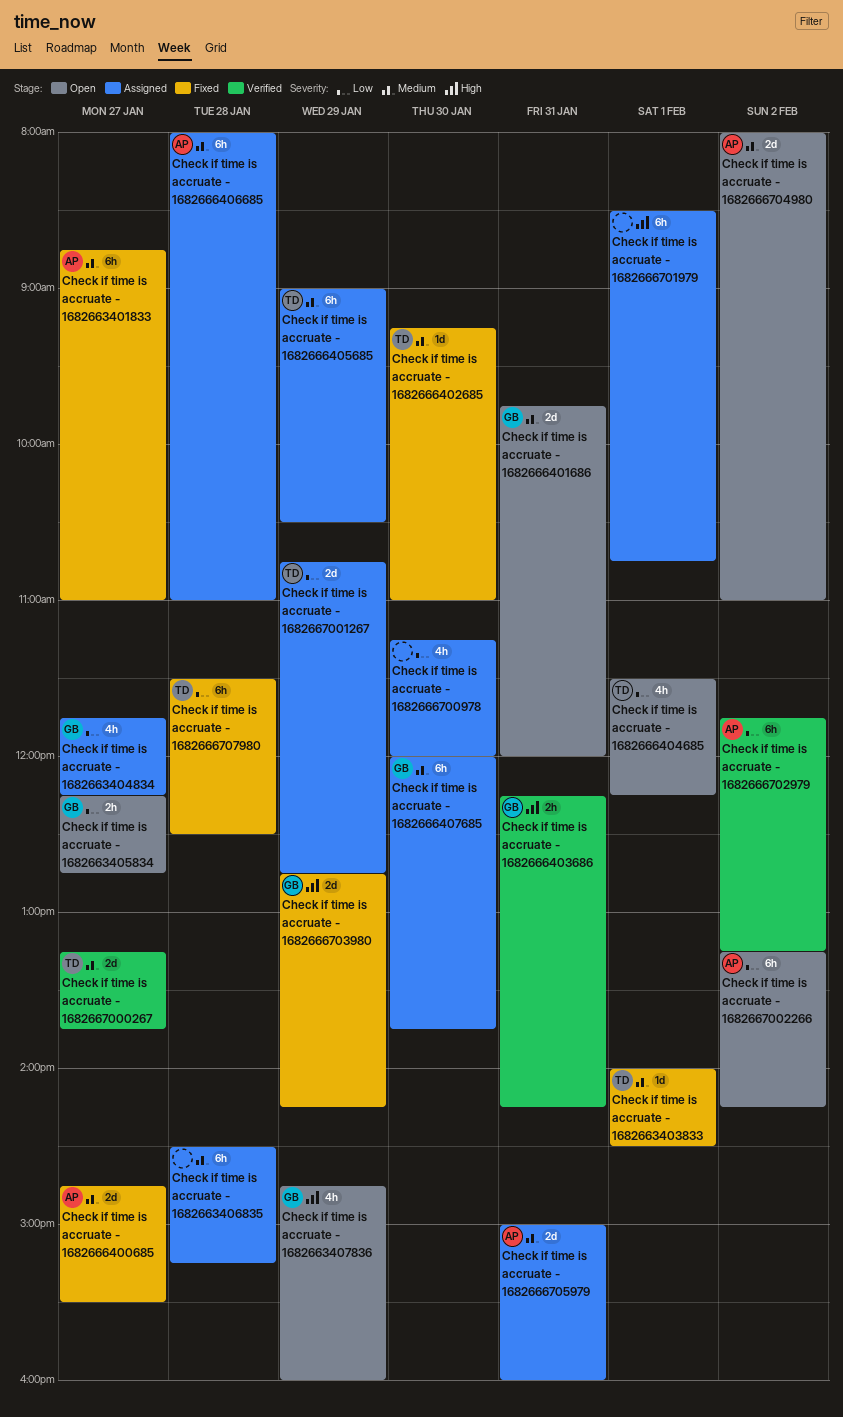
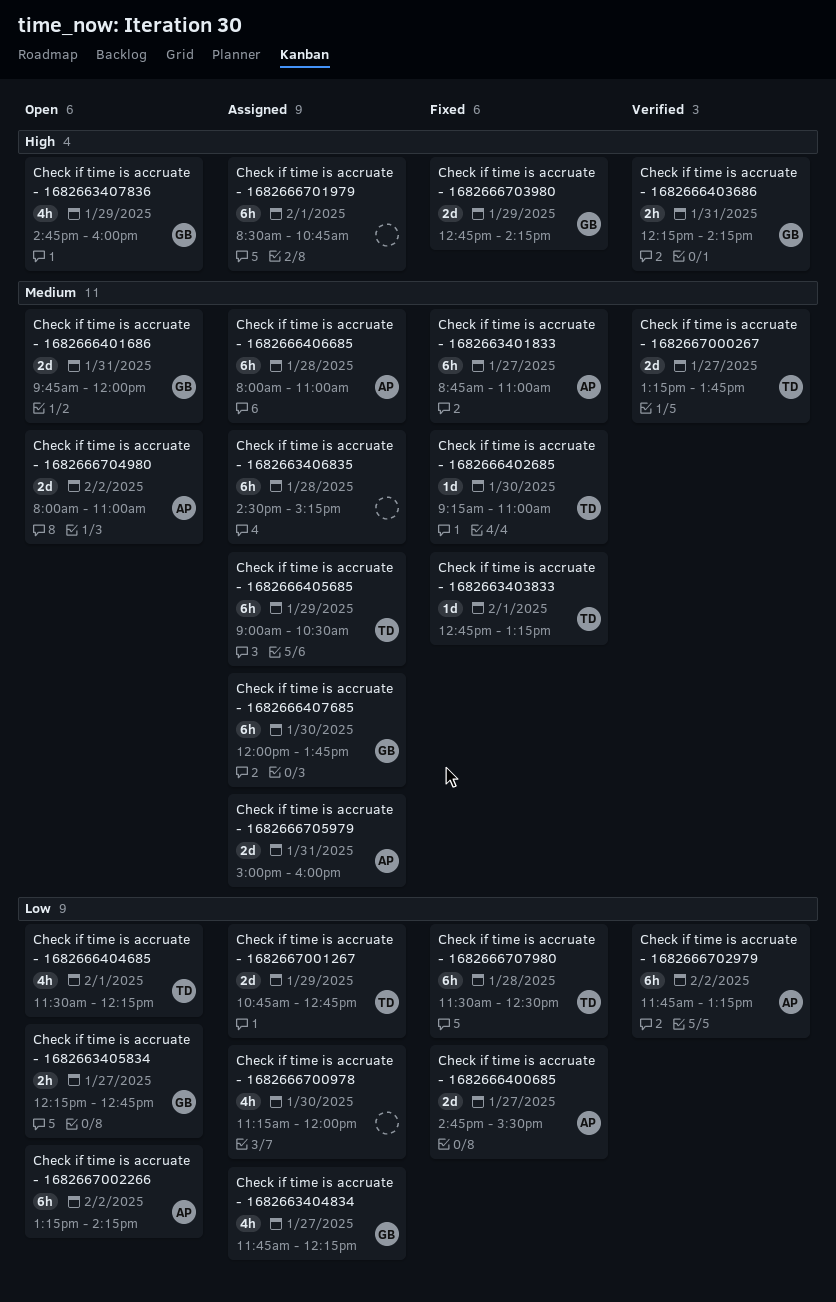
Check if time is accruate - 1682663403833, begins: 14:00 -> 12:45
Check if time is accruate - 1682663403833, ends: 14:30 -> 13:15
Check if time is accruate - 1682666400685, priority: Medium -> Low

